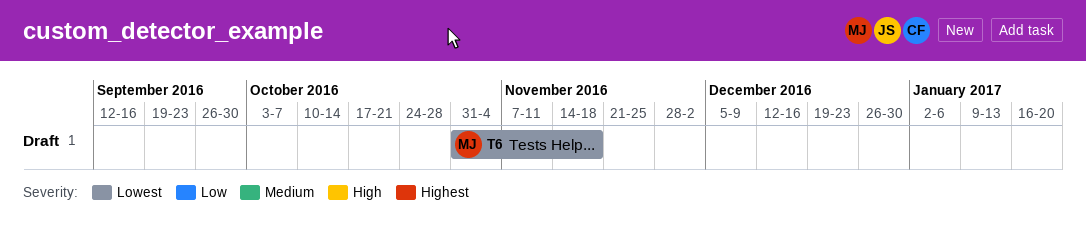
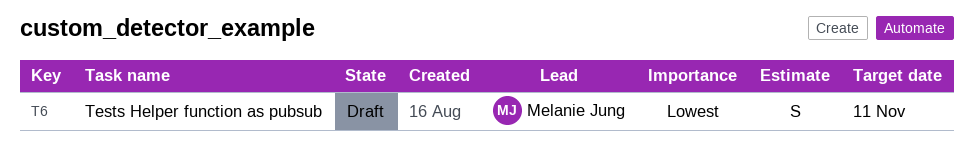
T6, due: Nov 18 -> Nov 11

